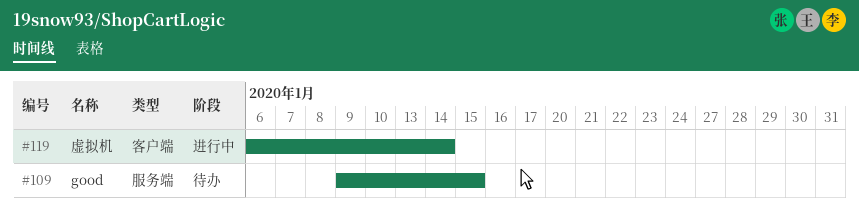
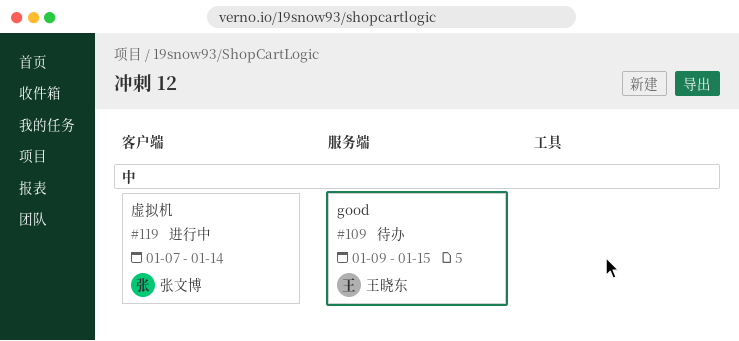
#119, start: Jan 6 -> Jan 7

